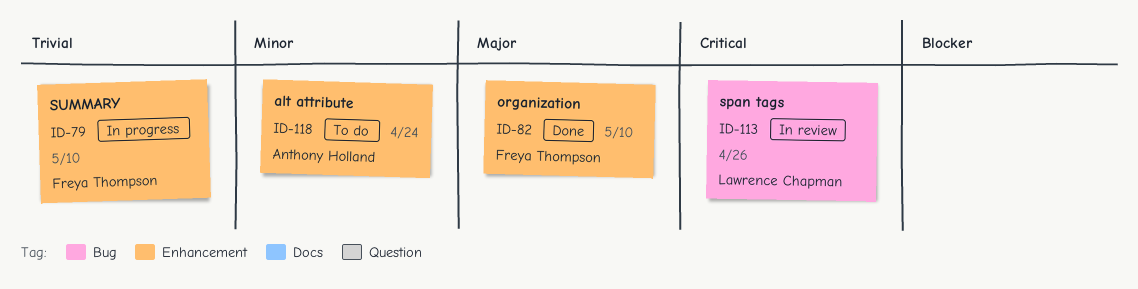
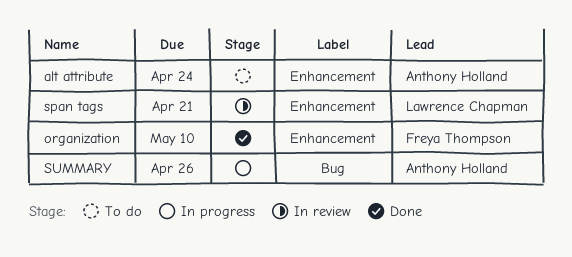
span tags, label: Bug -> Enhancement
span tags, due: Apr 26 -> Apr 21
SUMMARY, owner: Freya Thompson -> Anthony Holland
SUMMARY, label: Enhancement -> Bug
SUMMARY, due: May 10 -> Apr 26

